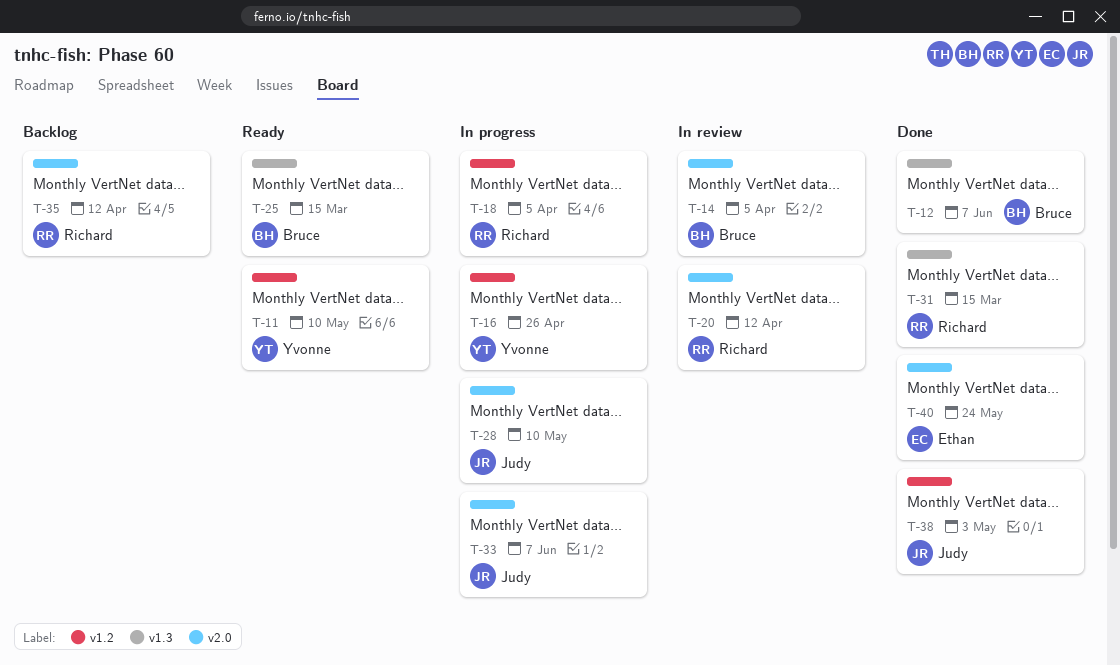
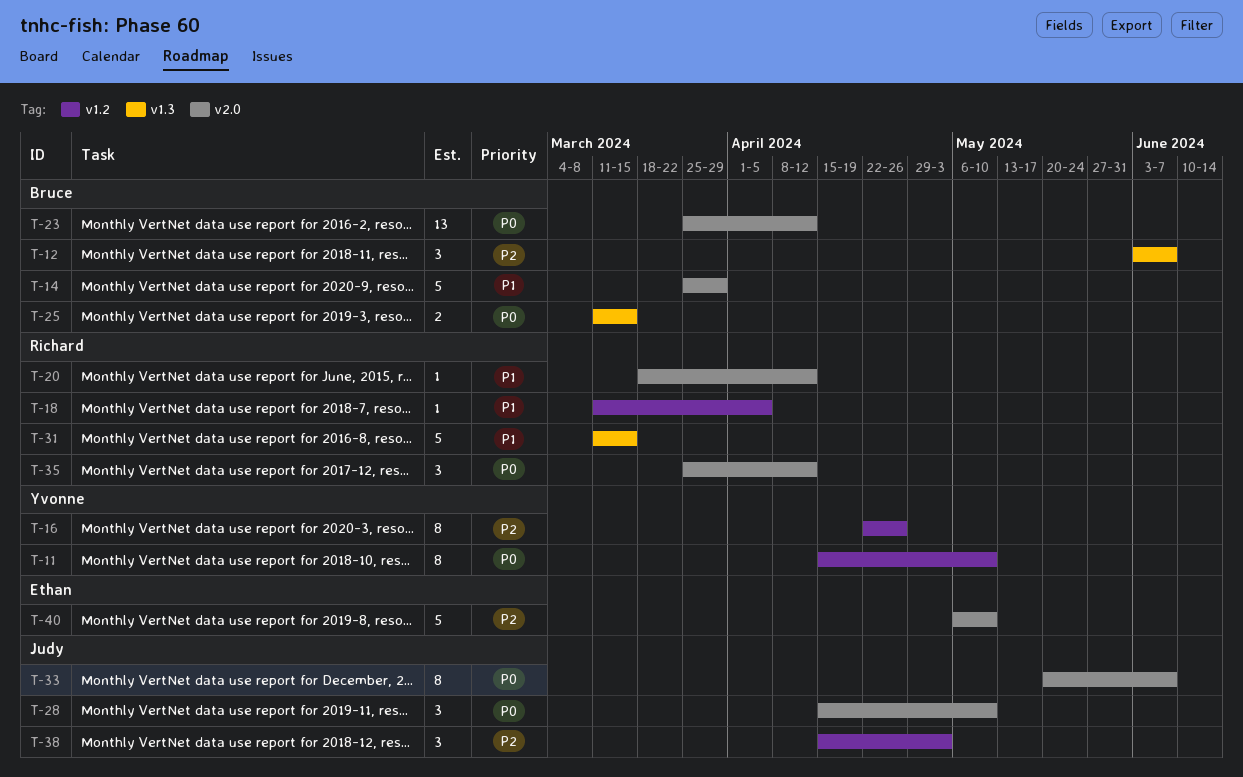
T-14, due: Apr 5 -> Mar 29
T-23: none -> present
T-40, due: May 24 -> May 10

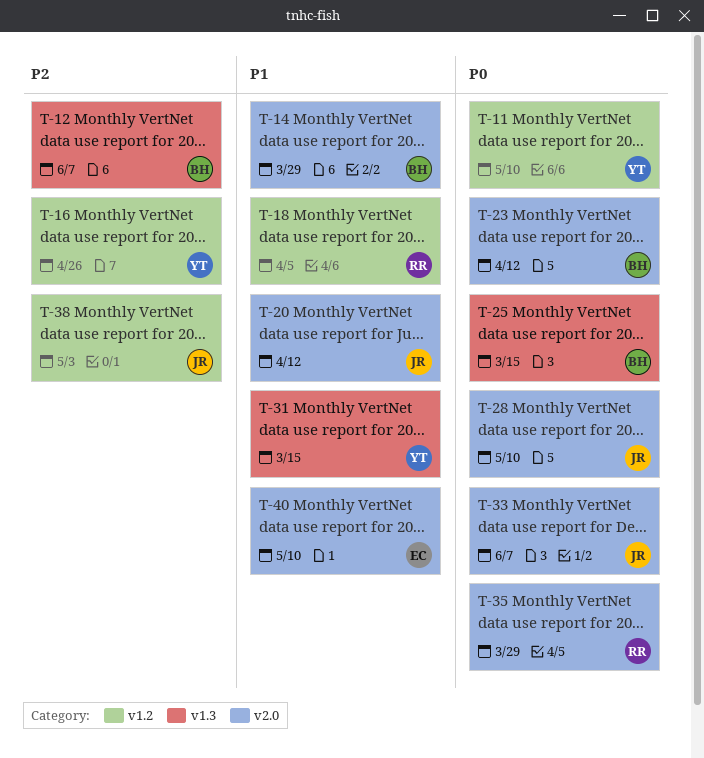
T-20, owner: Richard -> Judy
T-31, owner: Richard -> Yvonne
T-35, due: Apr 12 -> Mar 29
T-40, priority: P2 -> P1

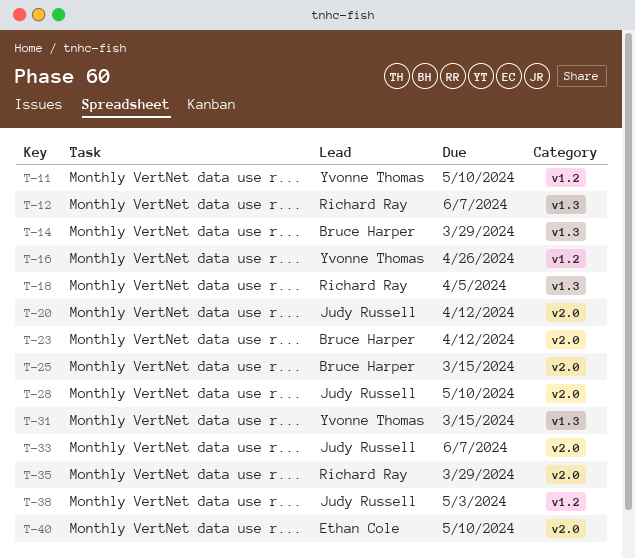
T-12, owner: Bruce Harper -> Richard Ray
T-14, label: v2.0 -> v1.3
T-18, label: v1.2 -> v1.3
T-25, label: v1.3 -> v2.0

